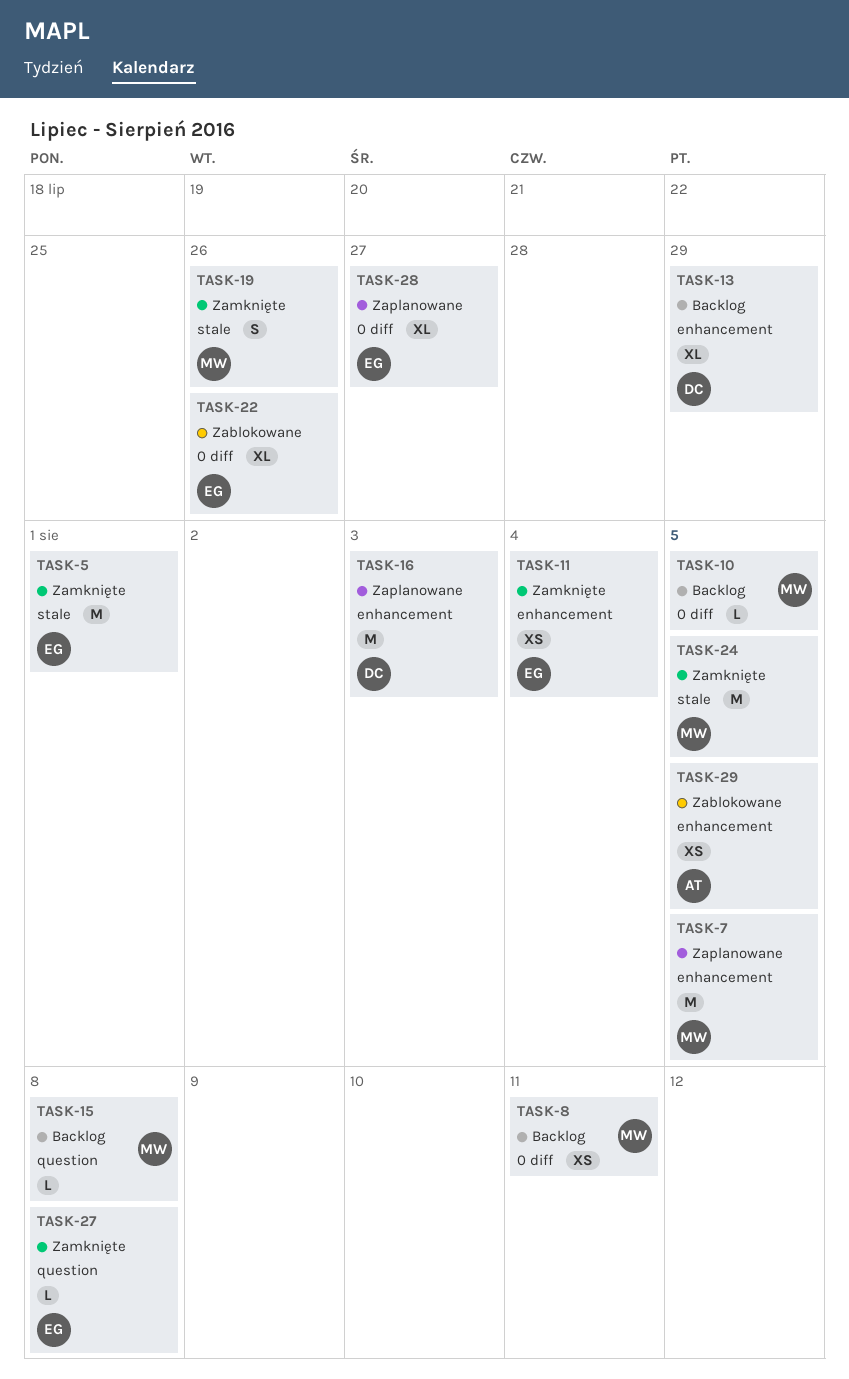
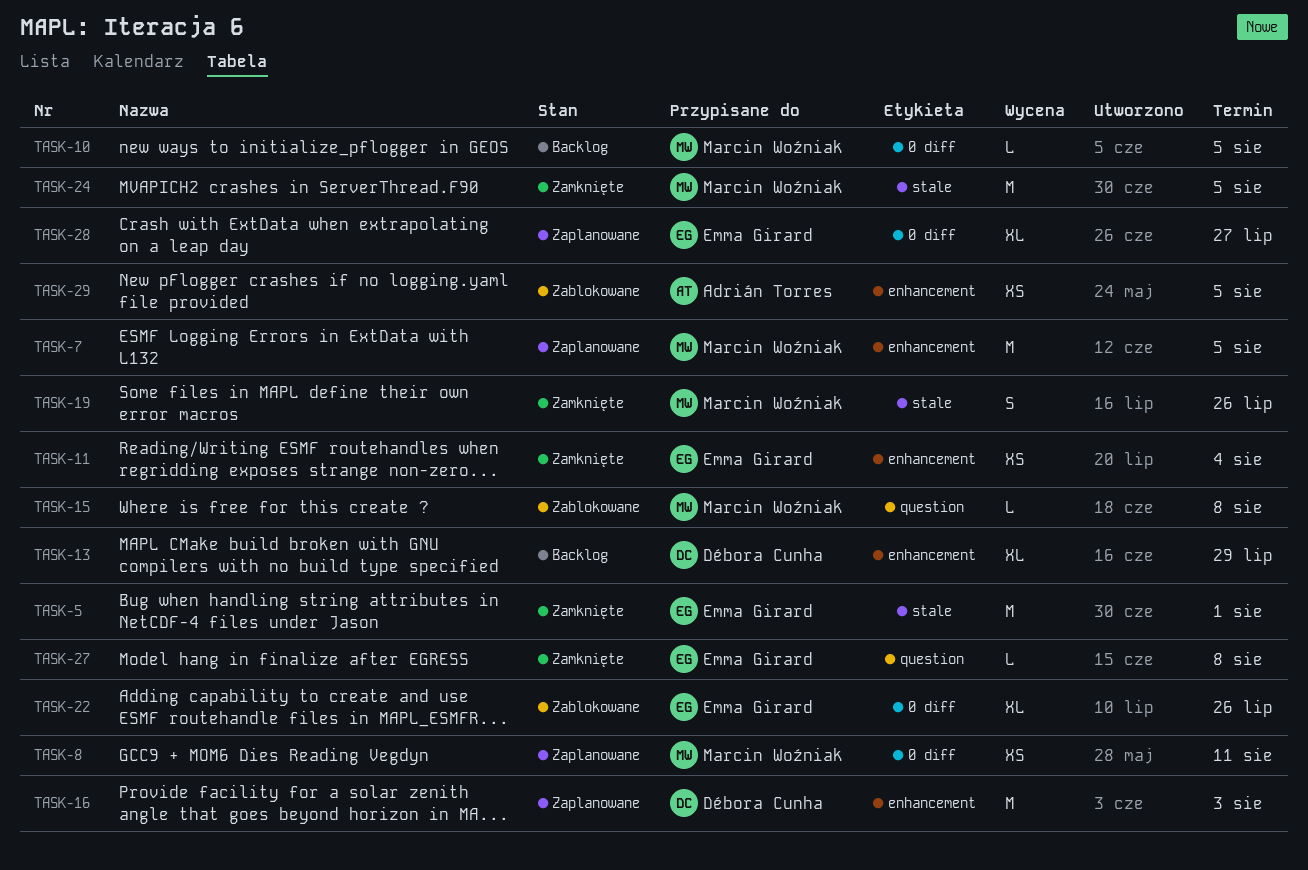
TASK-8, status: Backlog -> Zaplanowane
TASK-15, status: Backlog -> Zablokowane

